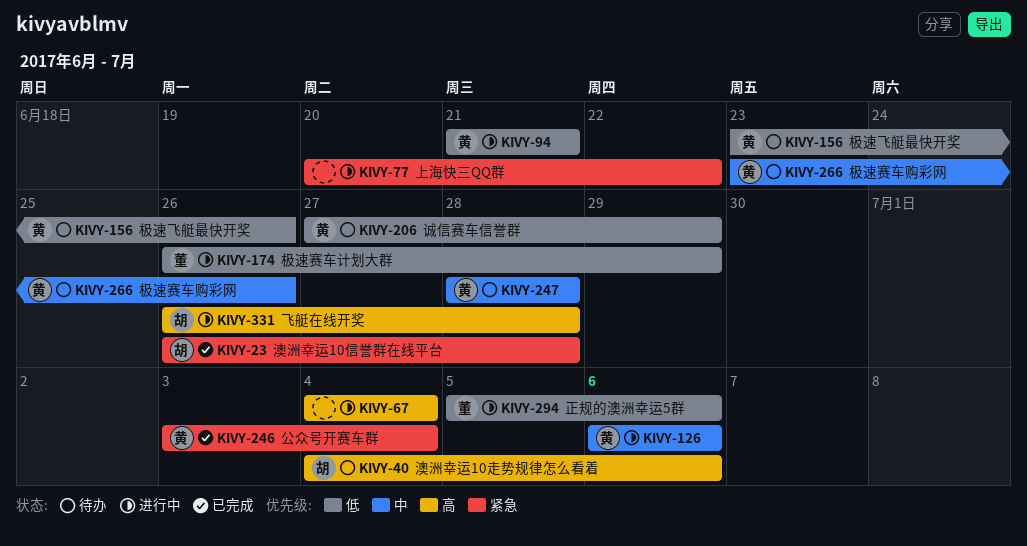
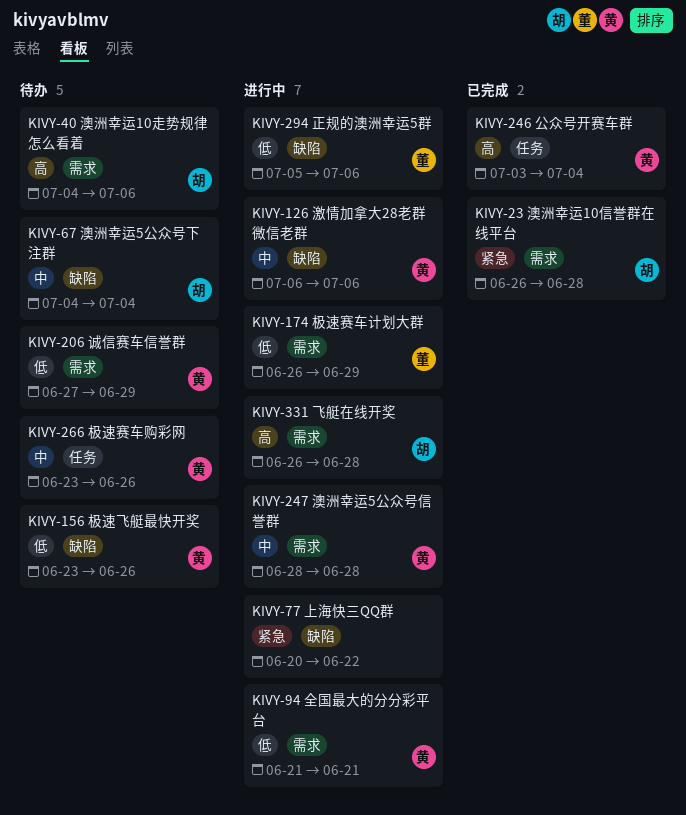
KIVY-67, status: 进行中 -> 待办
KIVY-67, owner: none -> 胡
KIVY-67, priority: 高 -> 中
KIVY-246, priority: 紧急 -> 高
KIVY-247, status: 待办 -> 进行中

